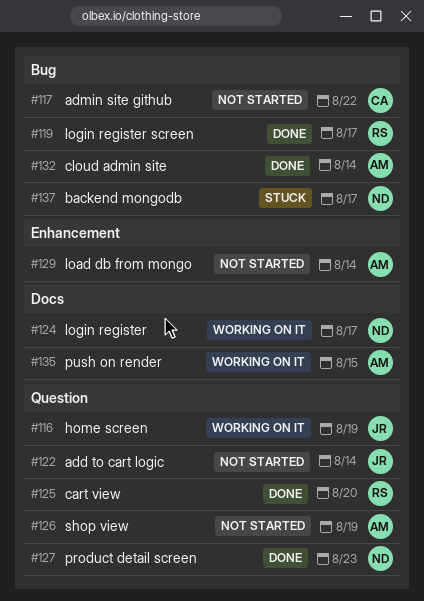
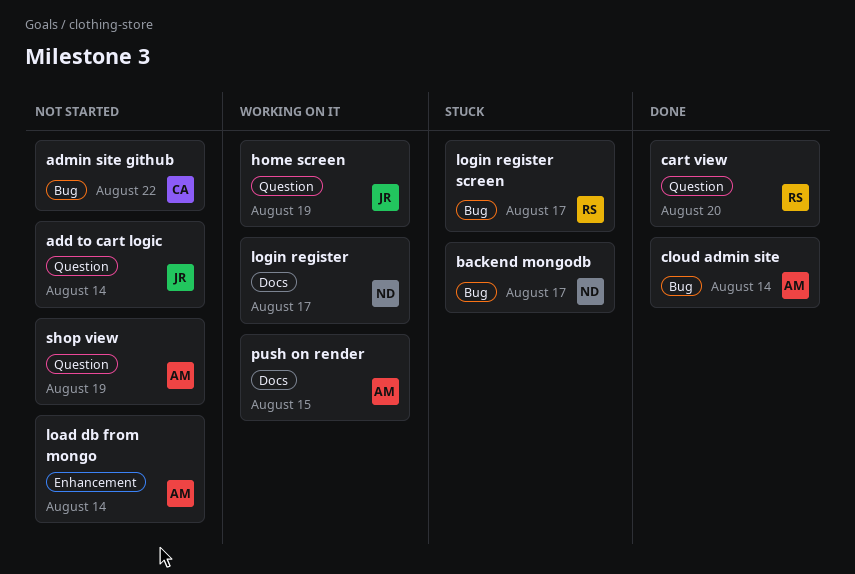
login register screen, status: Done -> Stuck
product detail screen: present -> none

